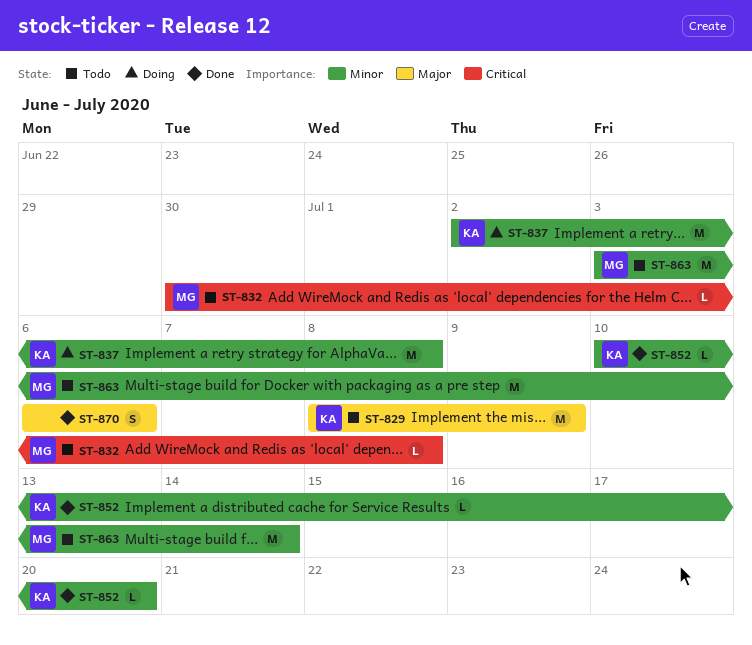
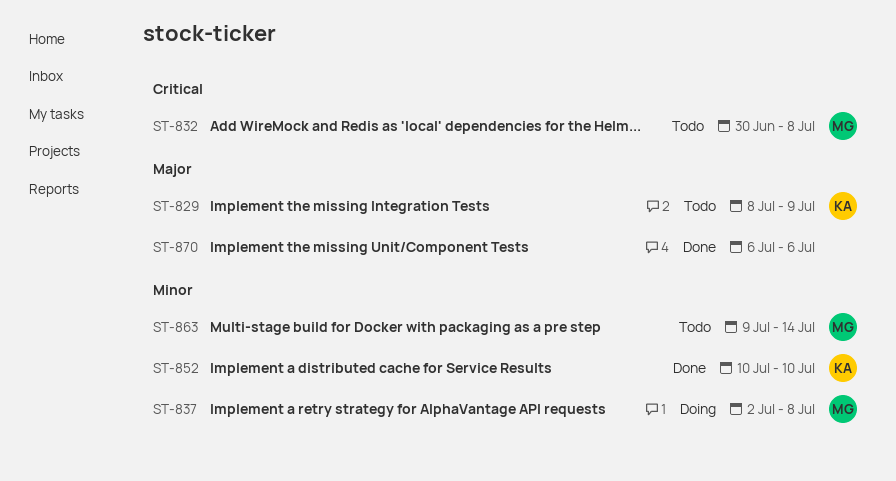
ST-837, owner: KA -> MG
ST-852, due: Jul 20 -> Jul 10
ST-863, start: Jul 3 -> Jul 9

